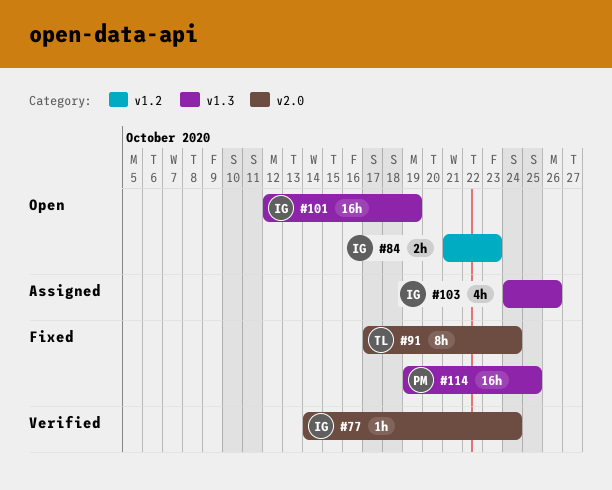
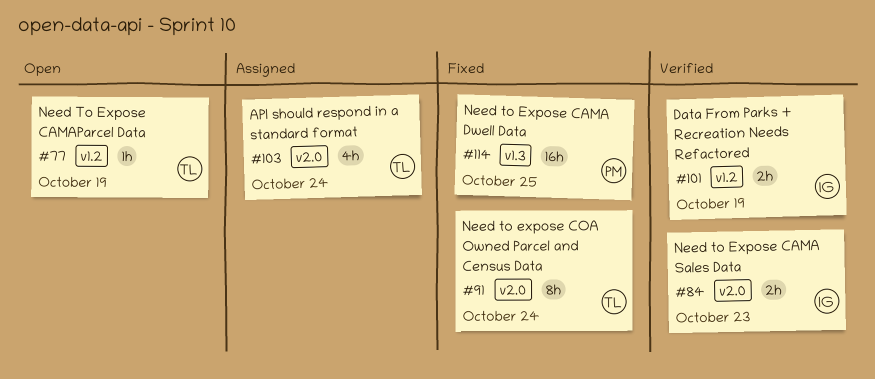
#77, status: Verified -> Open
#77, owner: IG -> TL
#77, label: v2.0 -> v1.2
#77, due: Oct 24 -> Oct 19
#84, status: Open -> Verified
#84, label: v1.2 -> v2.0
#101, status: Open -> Verified
#101, label: v1.3 -> v1.2
#101, estimate: 16h -> 2h
#103, owner: IG -> TL
#103, label: v1.3 -> v2.0
#103, due: Oct 26 -> Oct 24

